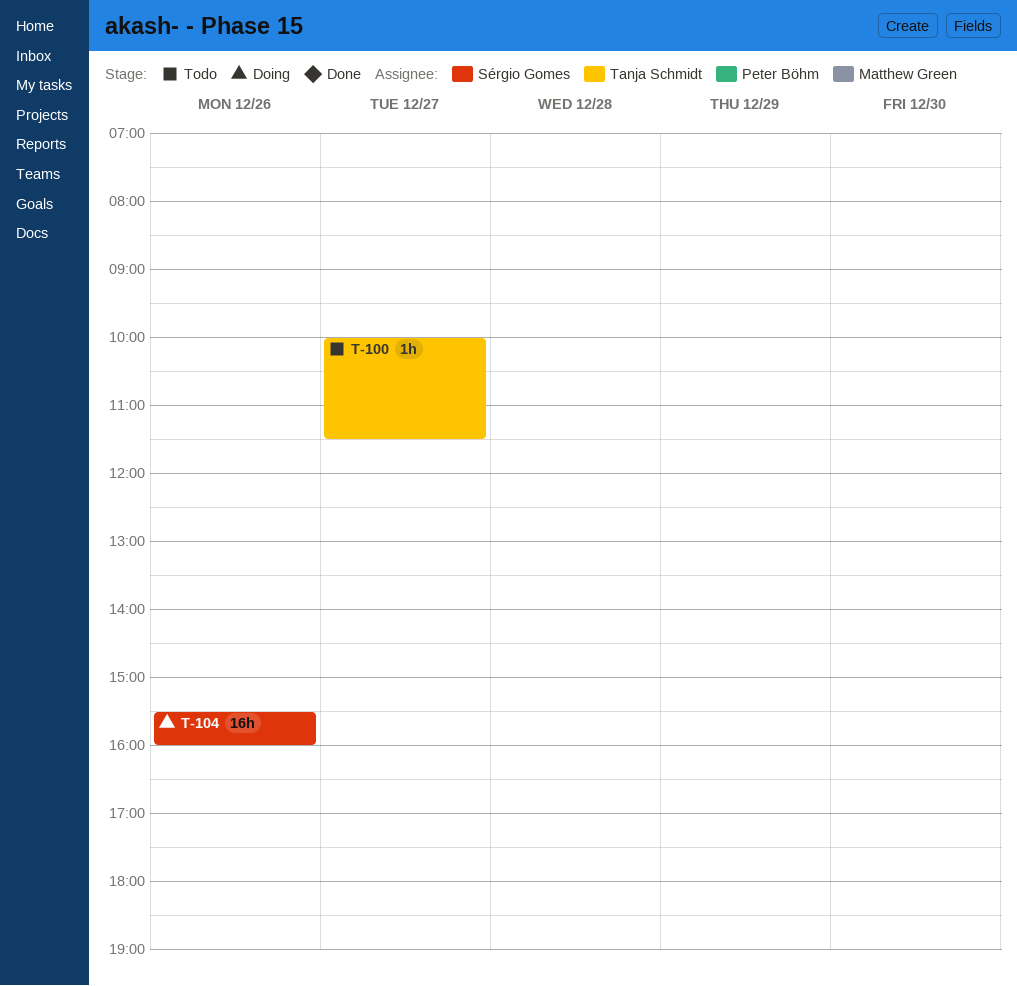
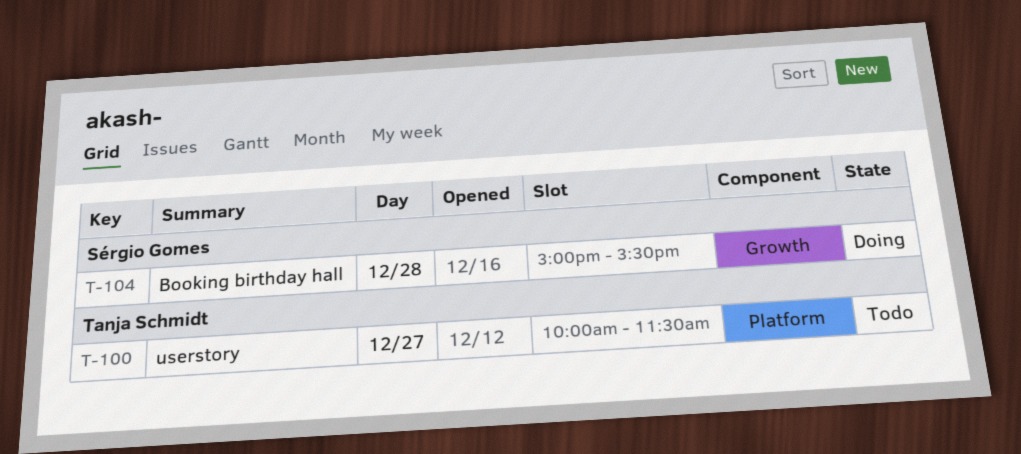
T-104, day: Dec 26 -> Dec 28
T-104, begins: 15:30 -> 15:00
T-104, ends: 16:00 -> 15:30

